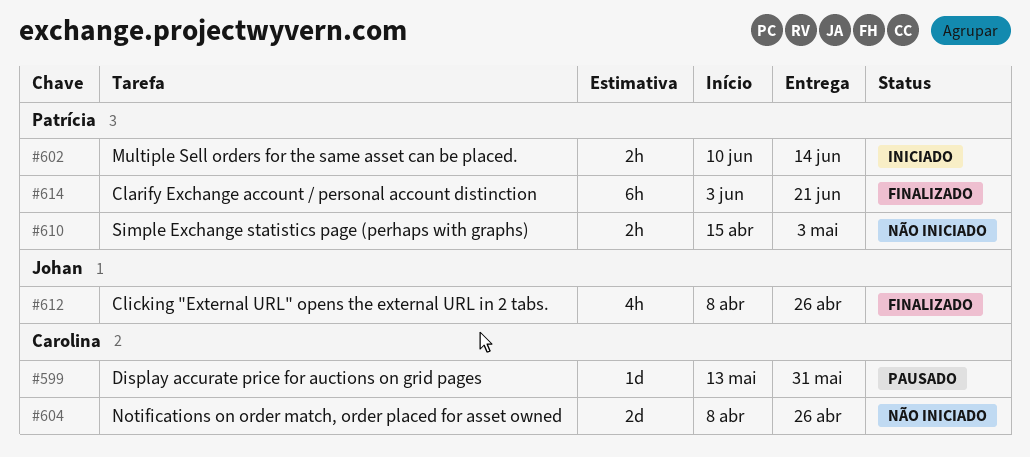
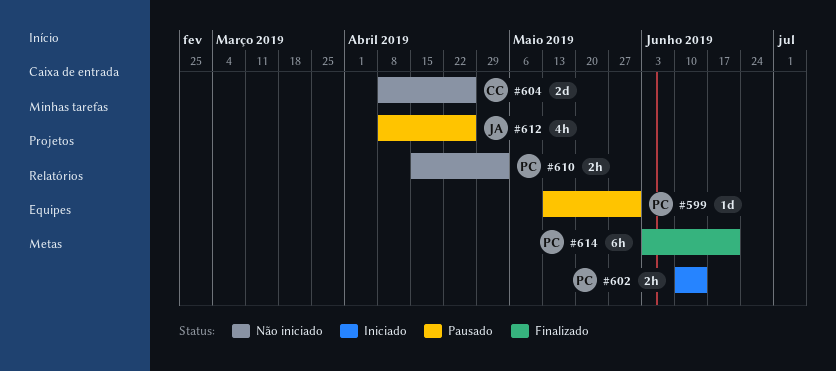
#599, owner: Carolina -> Patrícia
#612, status: Finalizado -> Pausado

